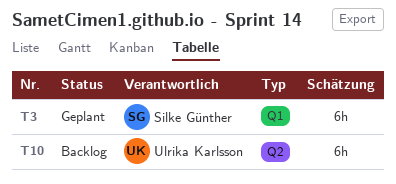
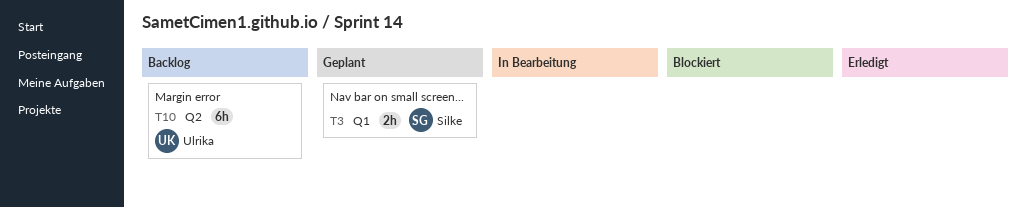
T3, estimate: 6h -> 2h

